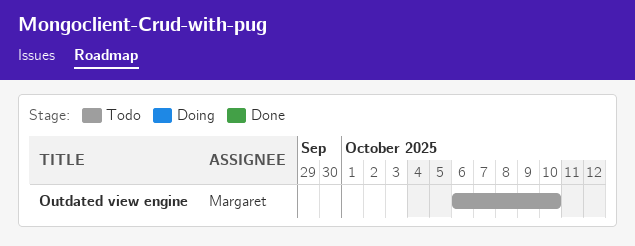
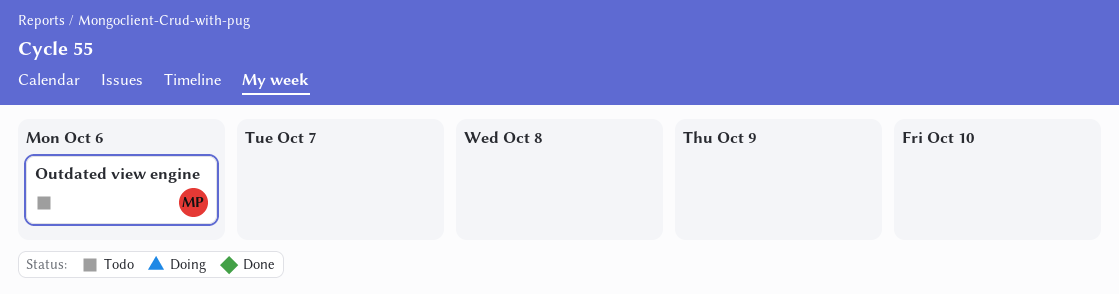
Outdated view engine, due: Oct 10 -> Oct 6

